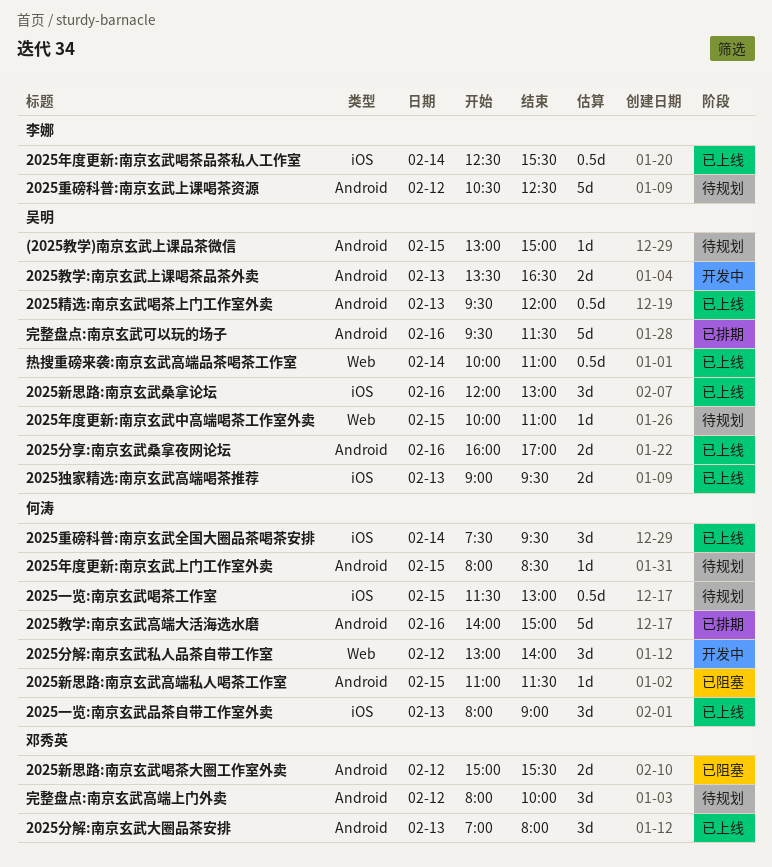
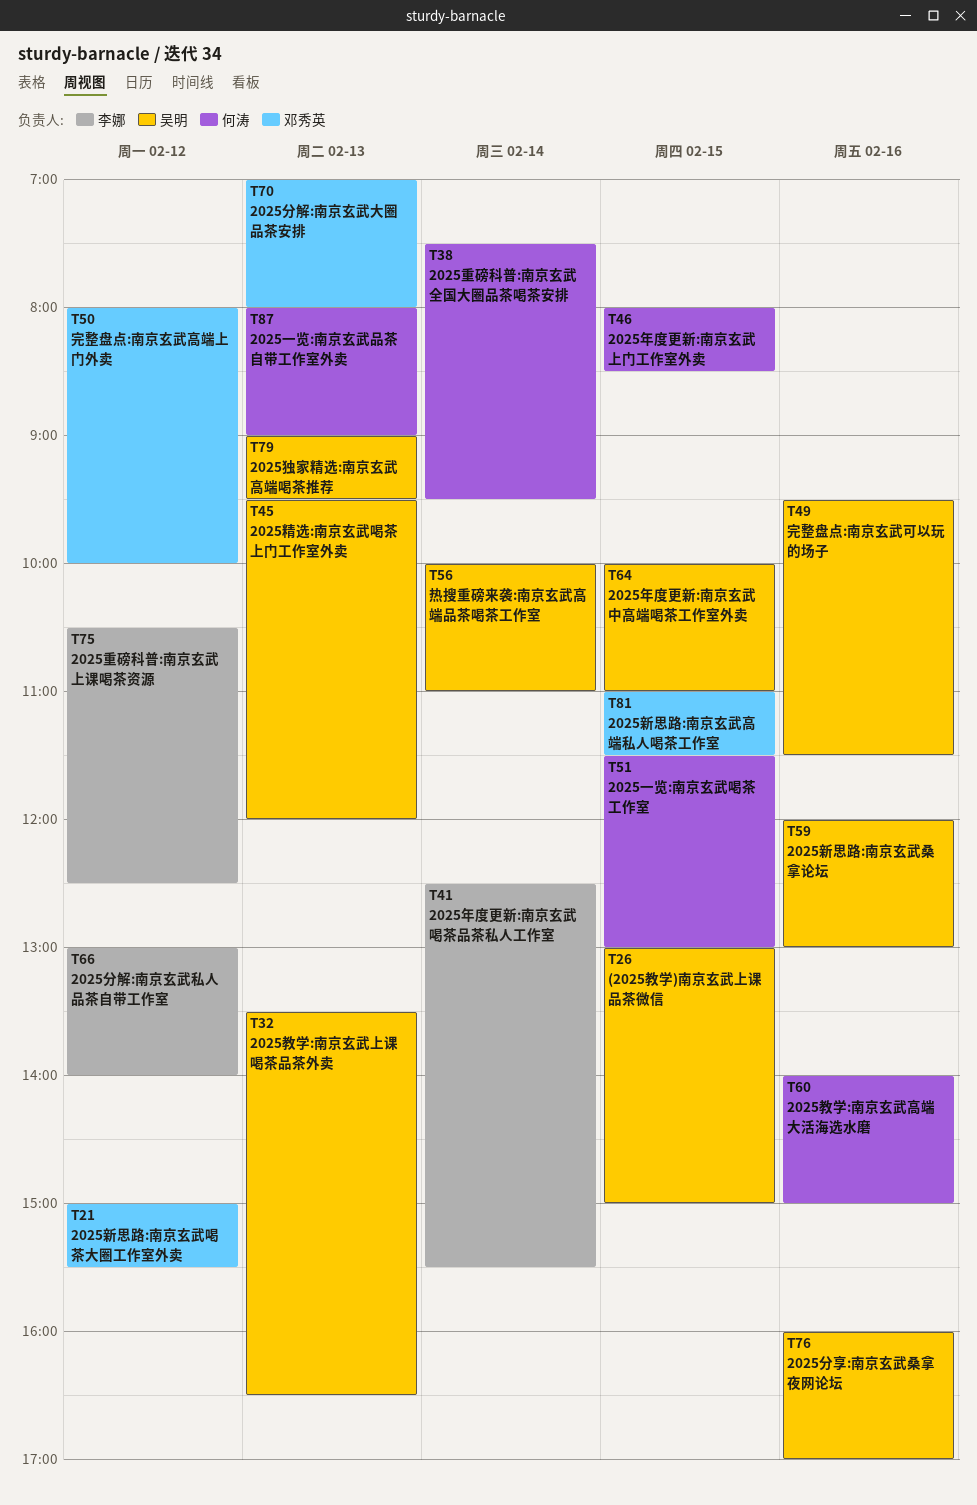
2025分解:南京玄武私人品茶自带工作室, owner: 何涛 -> 李娜
2025新思路:南京玄武高端私人喝茶工作室, owner: 何涛 -> 邓秀英

